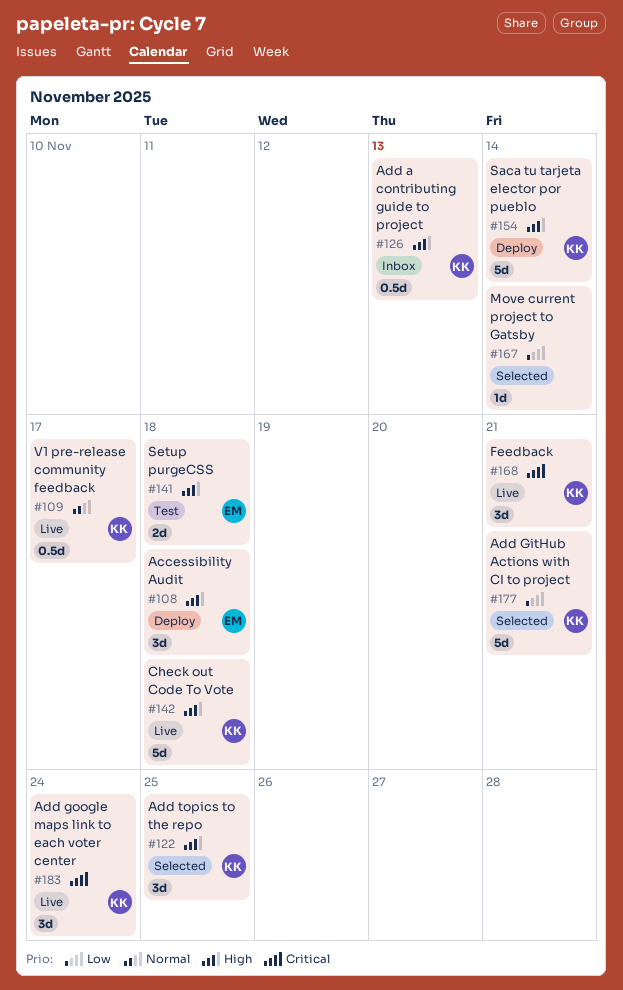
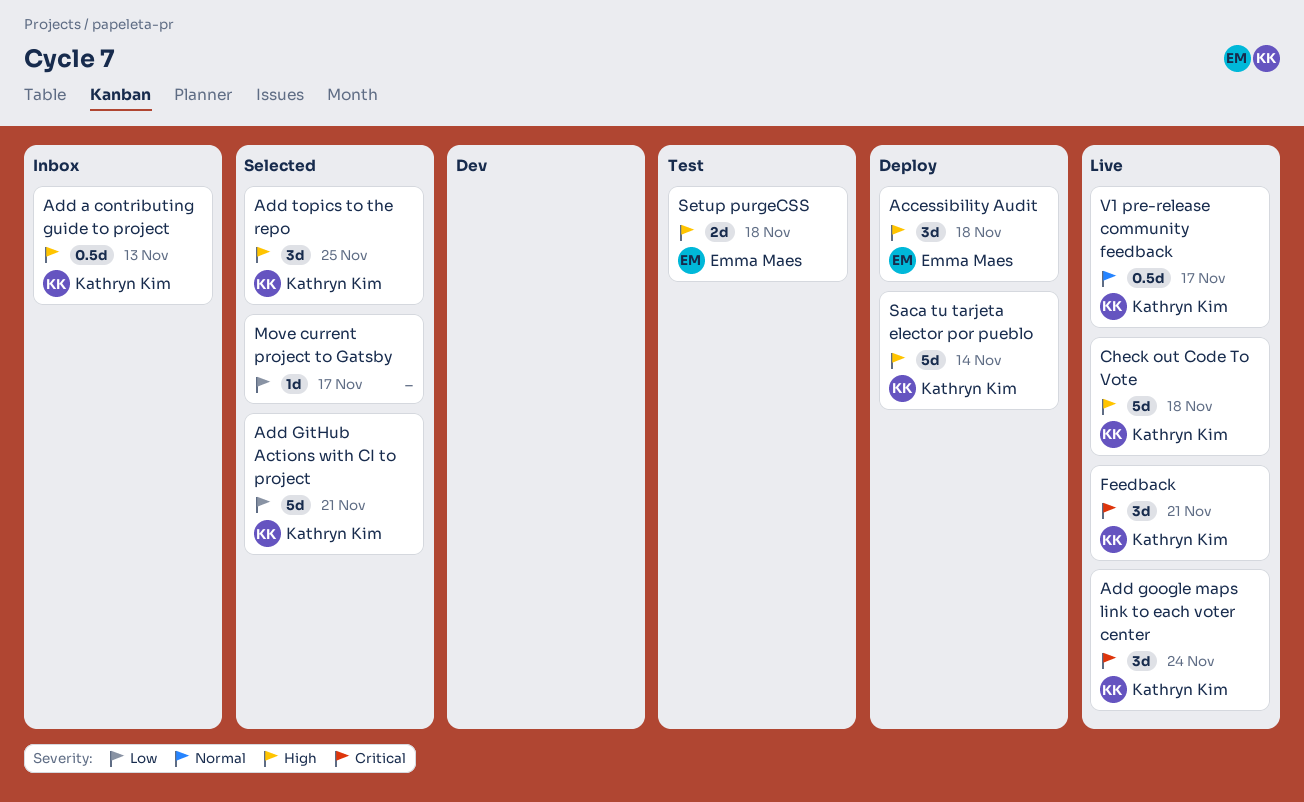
Move current project to Gatsby, due: Nov 14 -> Nov 17

